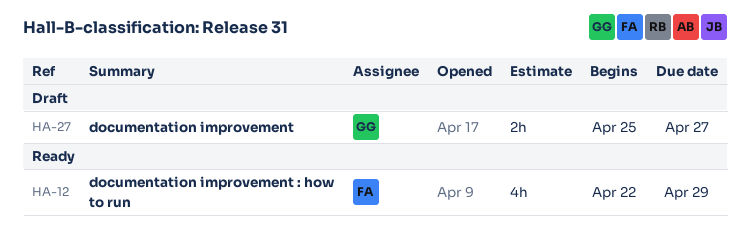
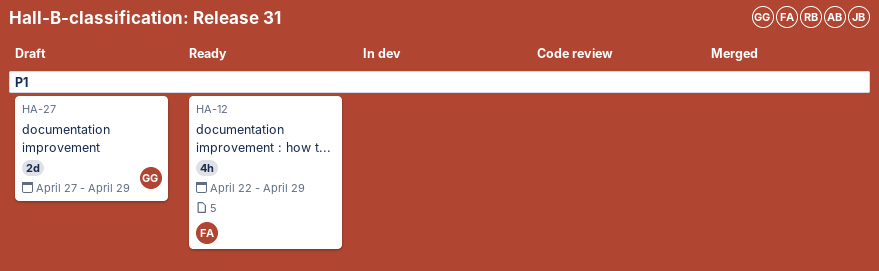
HA-27, estimate: 2h -> 2d
HA-27, start: Apr 25 -> Apr 27
HA-27, due: Apr 27 -> Apr 29

